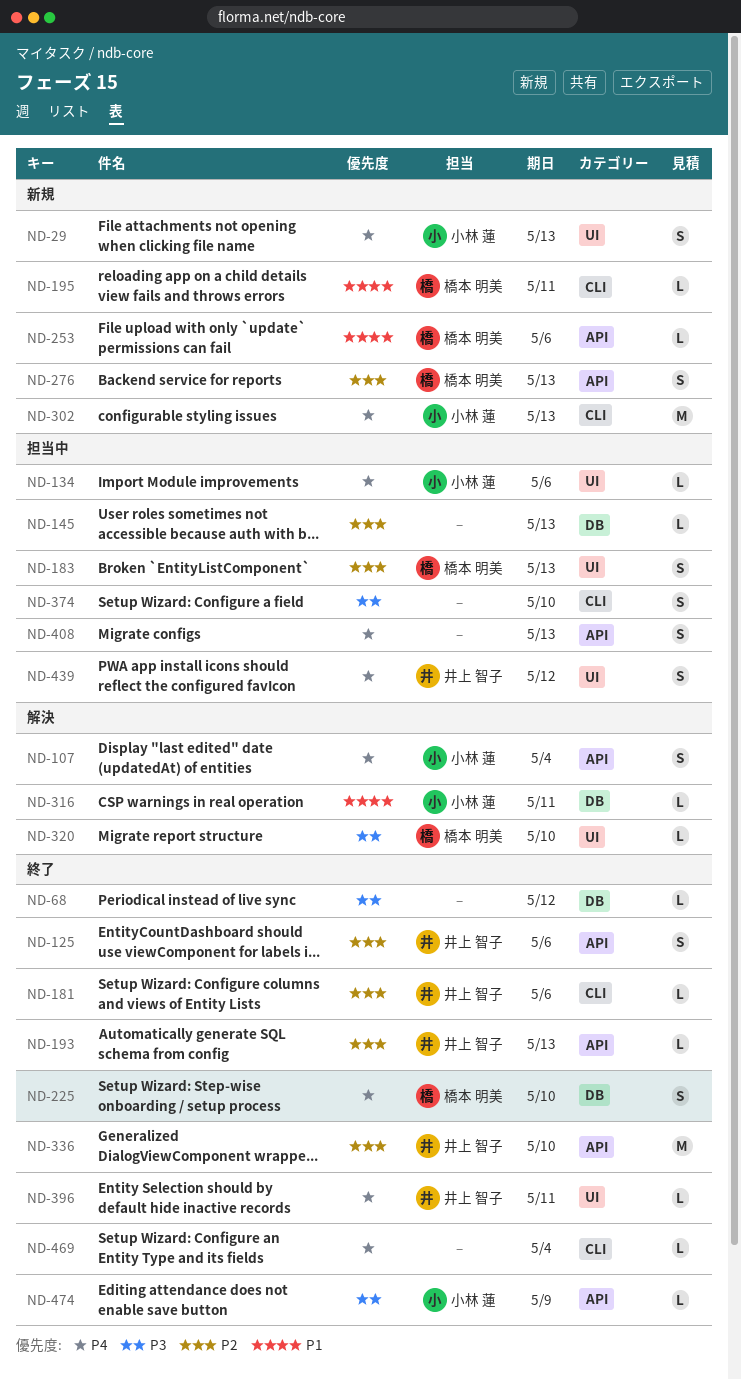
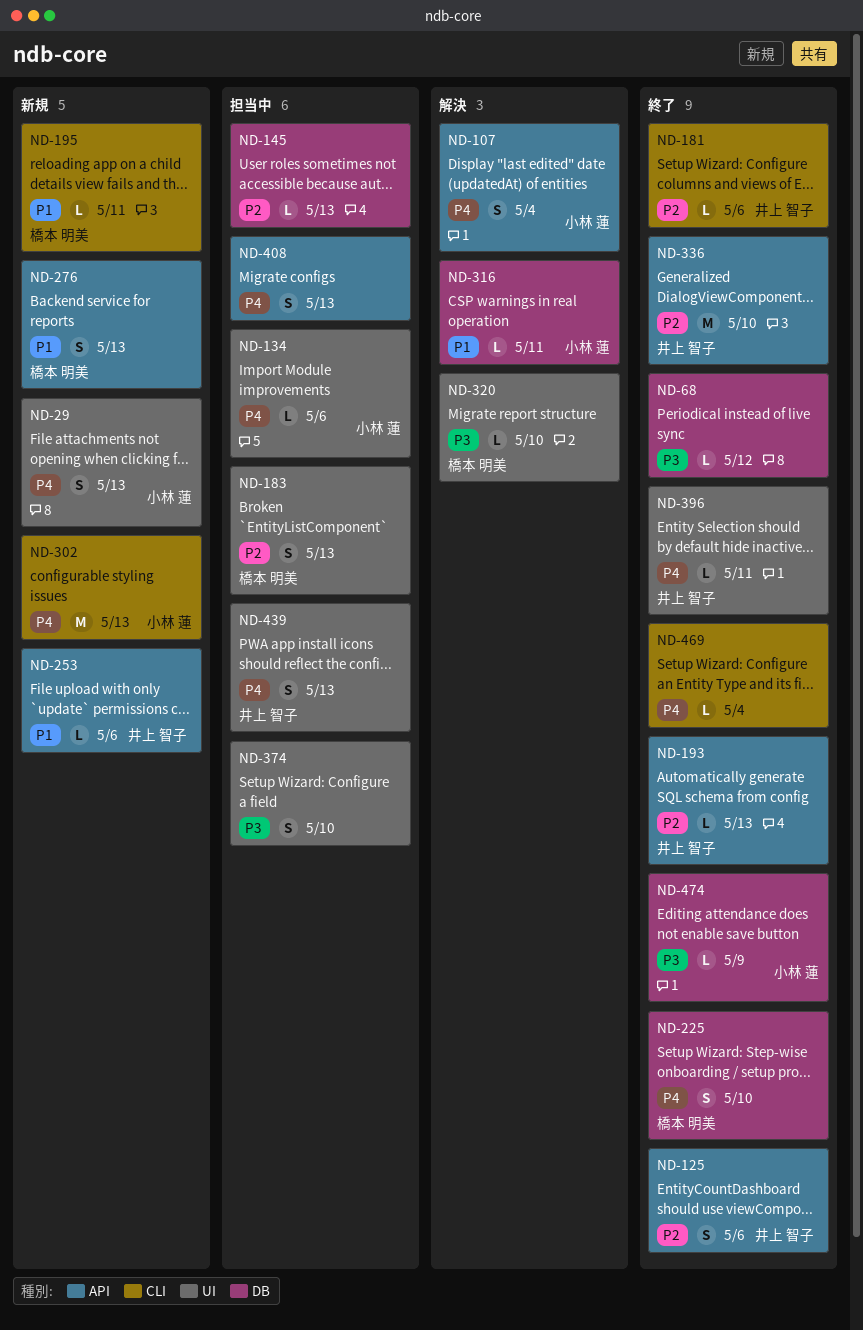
ND-253, owner: 橋本 明美 -> 井上 智子
ND-276, priority: P2 -> P1
ND-374, label: CLI -> UI
ND-439, due: May 12 -> May 13
ND-474, label: API -> DB

